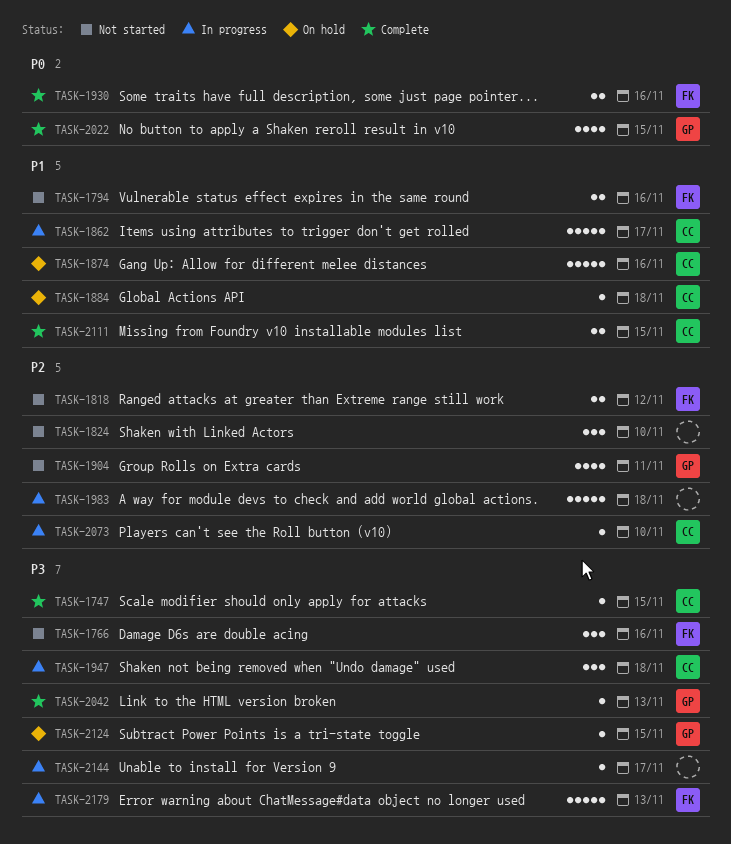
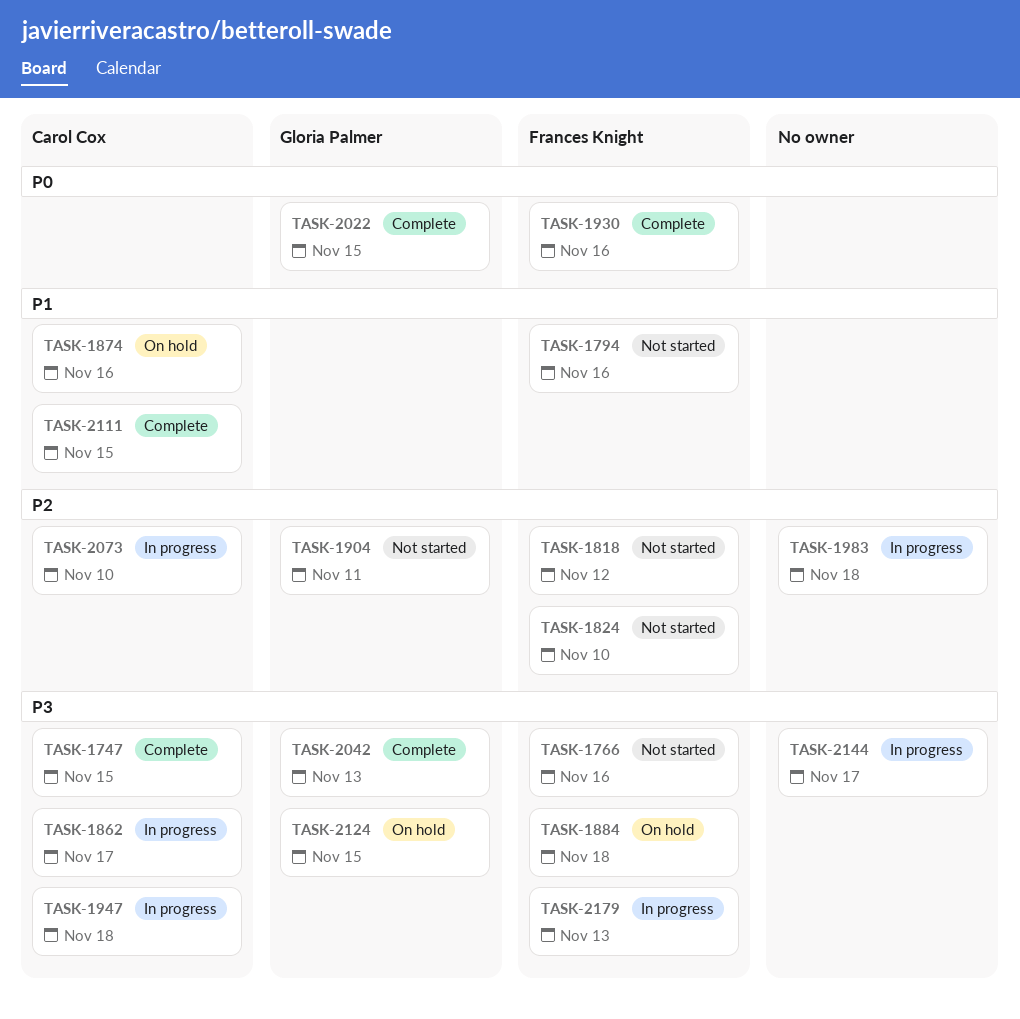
TASK-1824, owner: none -> Frances Knight
TASK-1862, priority: P1 -> P3
TASK-1884, owner: Carol Cox -> Frances Knight
TASK-1884, priority: P1 -> P3

